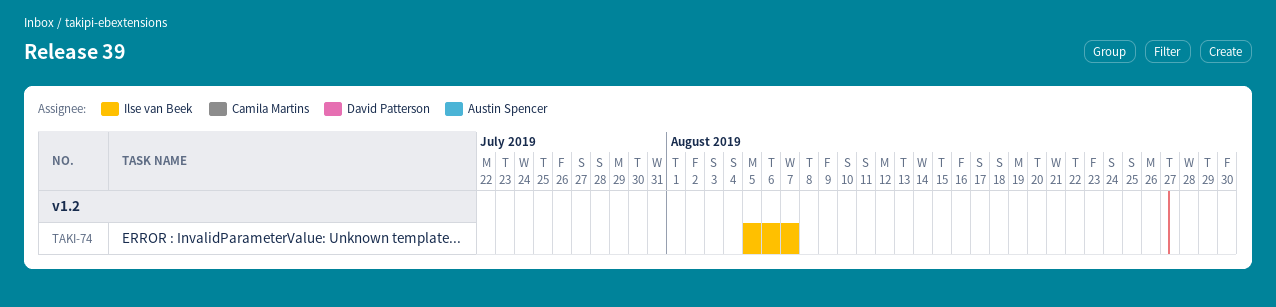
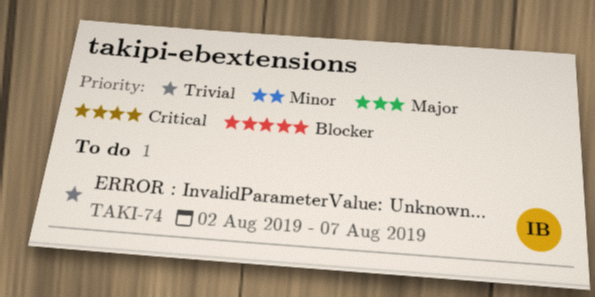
TAKI-74, start: Aug 5 -> Aug 2

